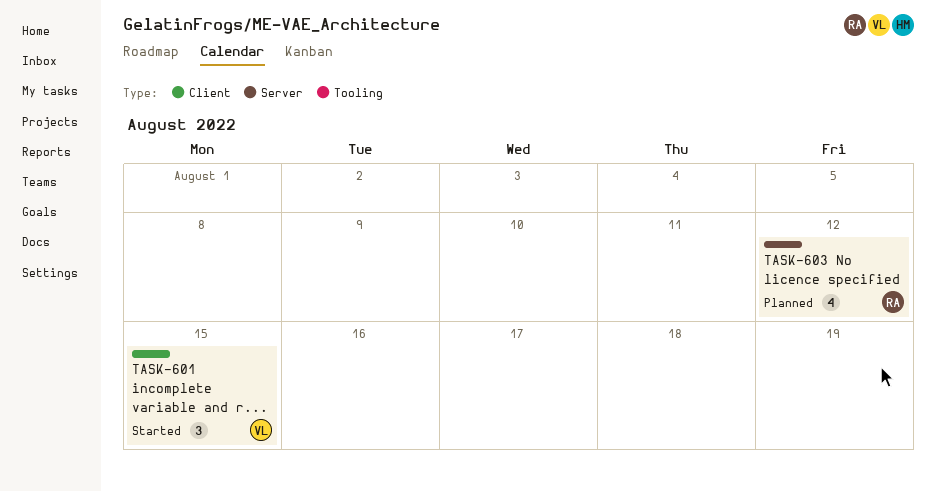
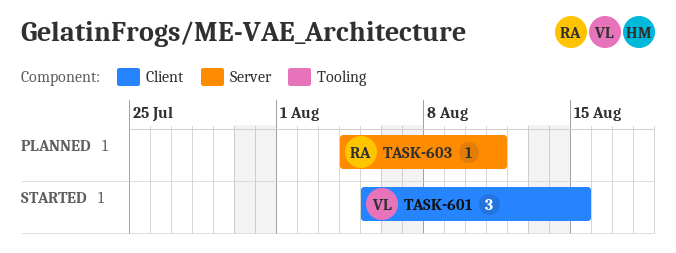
TASK-603, estimate: 4 -> 1
TASK-603, due: Aug 12 -> Aug 11

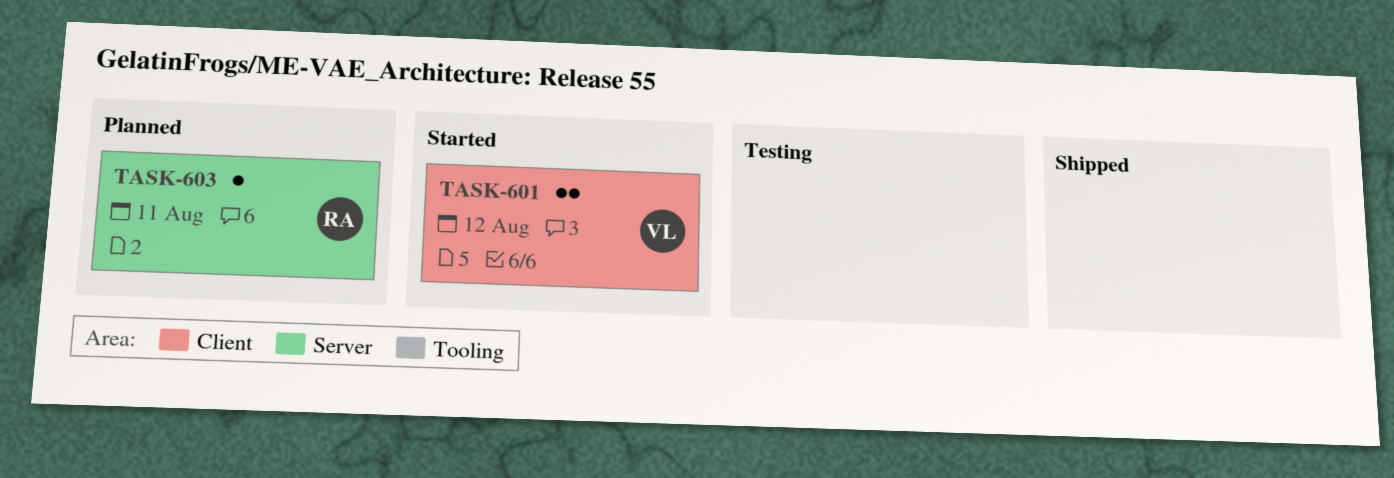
TASK-601, estimate: 3 -> 2
TASK-601, due: Aug 15 -> Aug 12

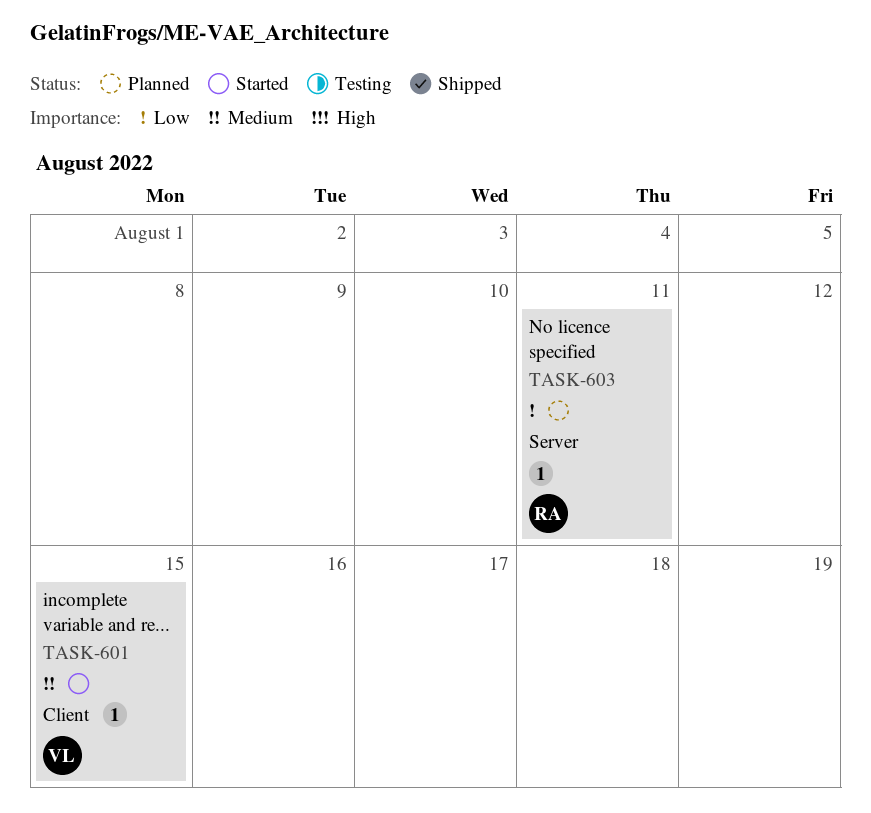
TASK-601, estimate: 2 -> 1
TASK-601, due: Aug 12 -> Aug 15

